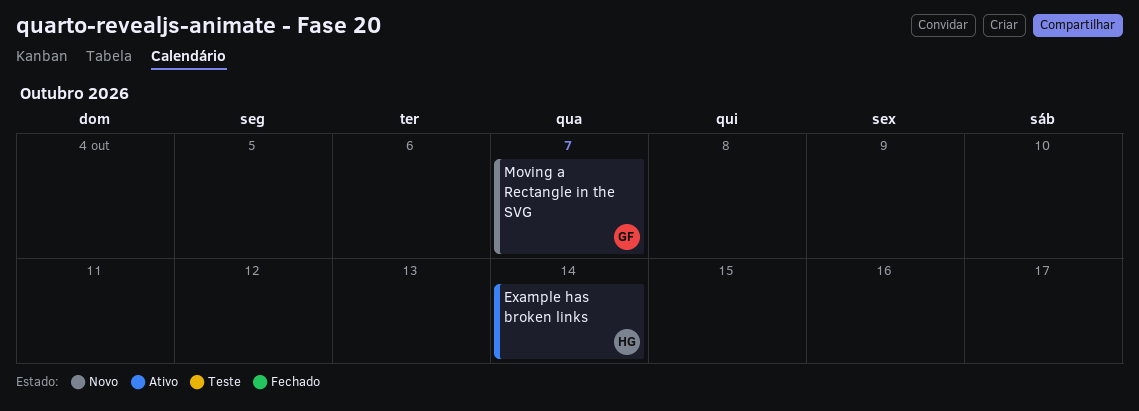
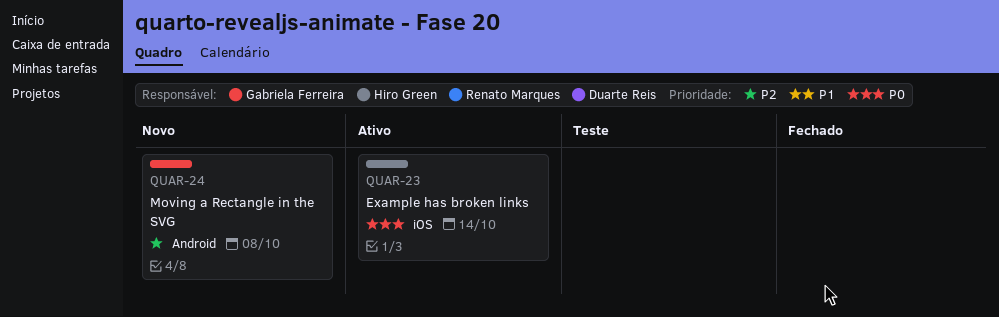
Moving a Rectangle in the SVG, due: Oct 7 -> Oct 8

